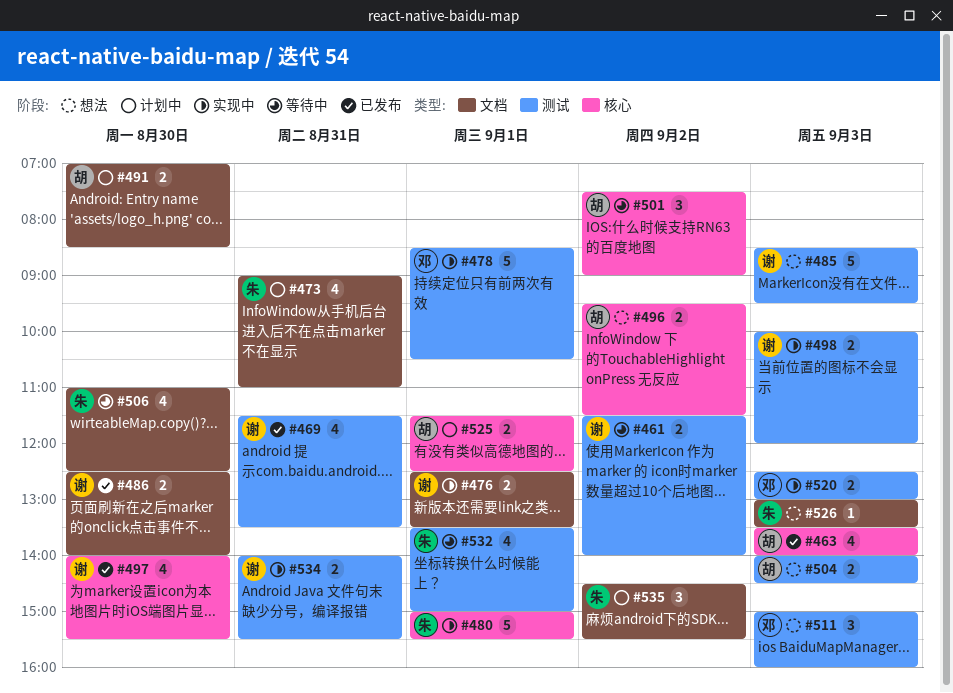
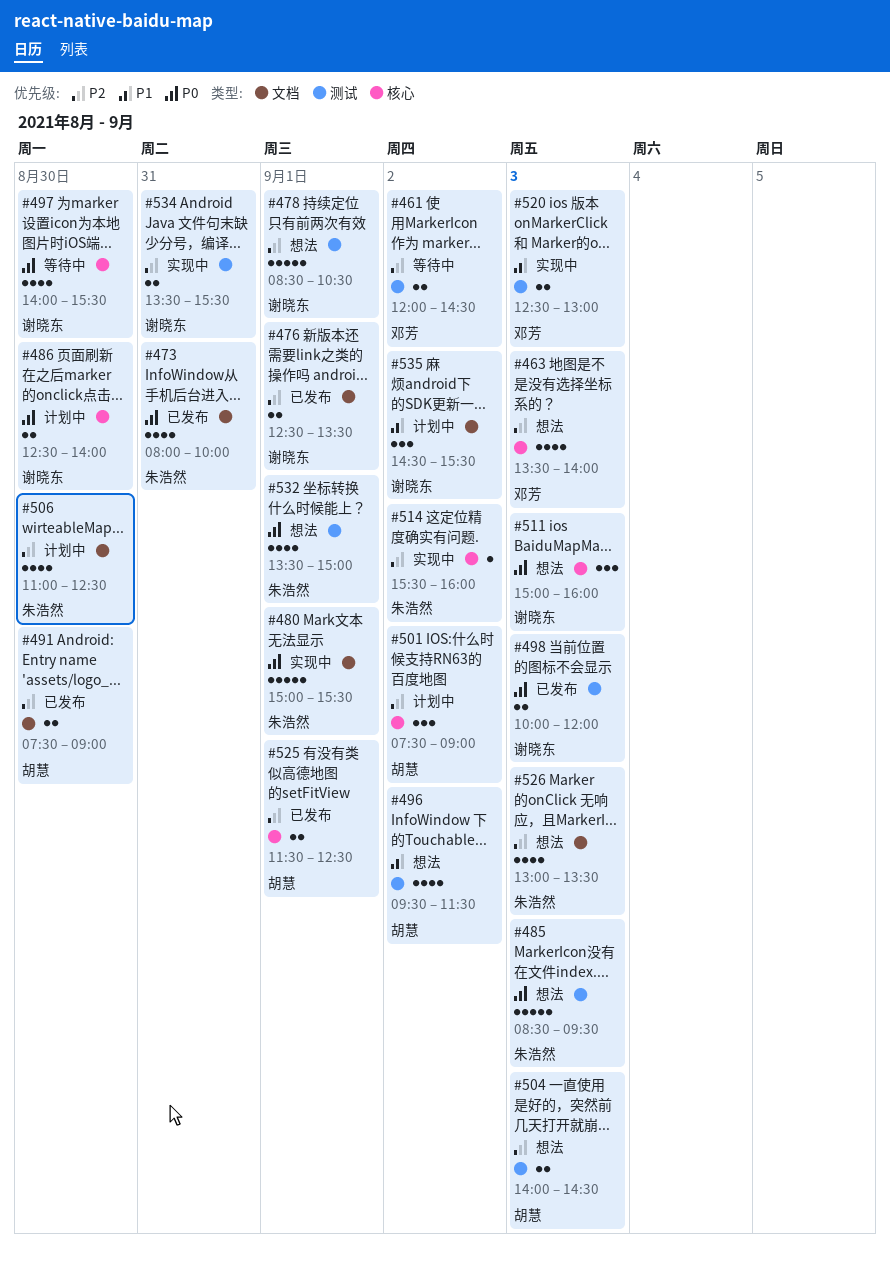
#461, owner: 谢晓东 -> 邓芳
#461, begins: 11:30 -> 12:00
#461, ends: 14:00 -> 14:30
#463, status: 已发布 -> 想法
#463, owner: 胡慧 -> 邓芳
#469: present -> none
#473, status: 计划中 -> 已发布
#473, begins: 09:00 -> 08:00
#473, ends: 11:00 -> 10:00
#476, status: 实现中 -> 已发布
#478, status: 实现中 -> 想法
#478, owner: 邓芳 -> 谢晓东
#480, label: 核心 -> 文档
#485, owner: 谢晓东 -> 朱浩然
#486, status: 已发布 -> 计划中
#486, label: 文档 -> 核心
#491, status: 计划中 -> 已发布
#491, begins: 07:00 -> 07:30
#491, ends: 08:30 -> 09:00
#496, label: 核心 -> 测试
#496, estimate: 2 -> 4
#497, status: 已发布 -> 等待中
#498, status: 实现中 -> 已发布
#501, status: 等待中 -> 计划中
#506, status: 等待中 -> 计划中
#511, owner: 邓芳 -> 谢晓东
#511, label: 测试 -> 核心
#514: none -> present
#525, status: 计划中 -> 已发布
#526, estimate: 1 -> 4
#532, status: 等待中 -> 想法
#534, begins: 14:00 -> 13:30
#535, owner: 朱浩然 -> 谢晓东

